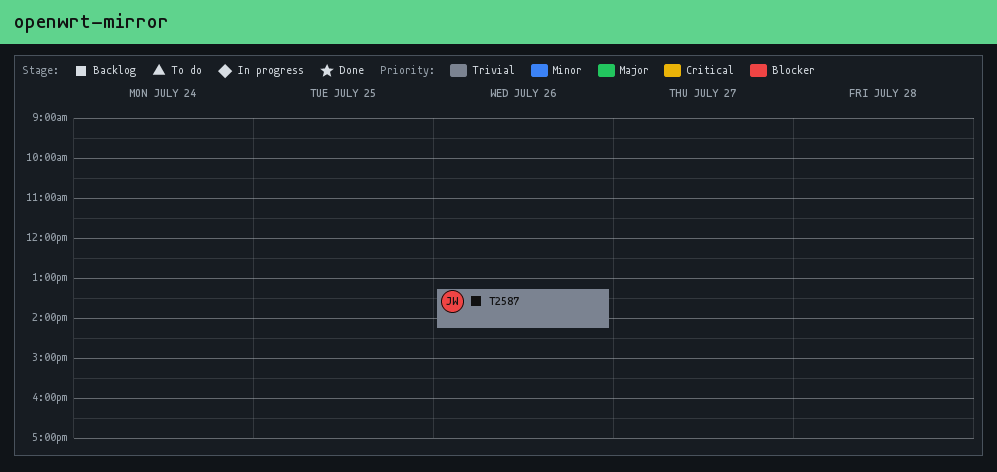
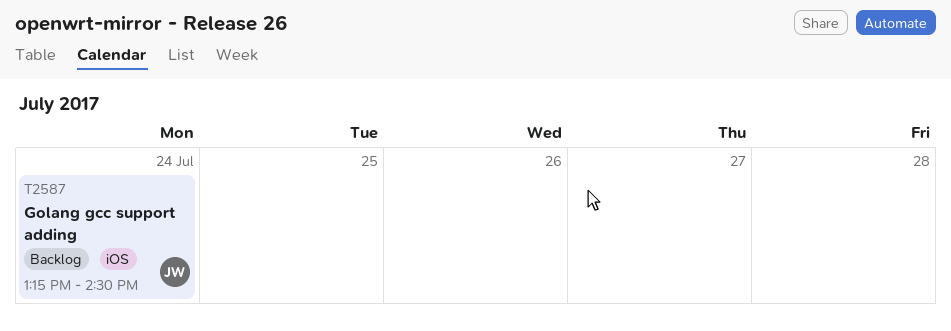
T2587, day: Jul 26 -> Jul 24
T2587, ends: 14:15 -> 14:30

